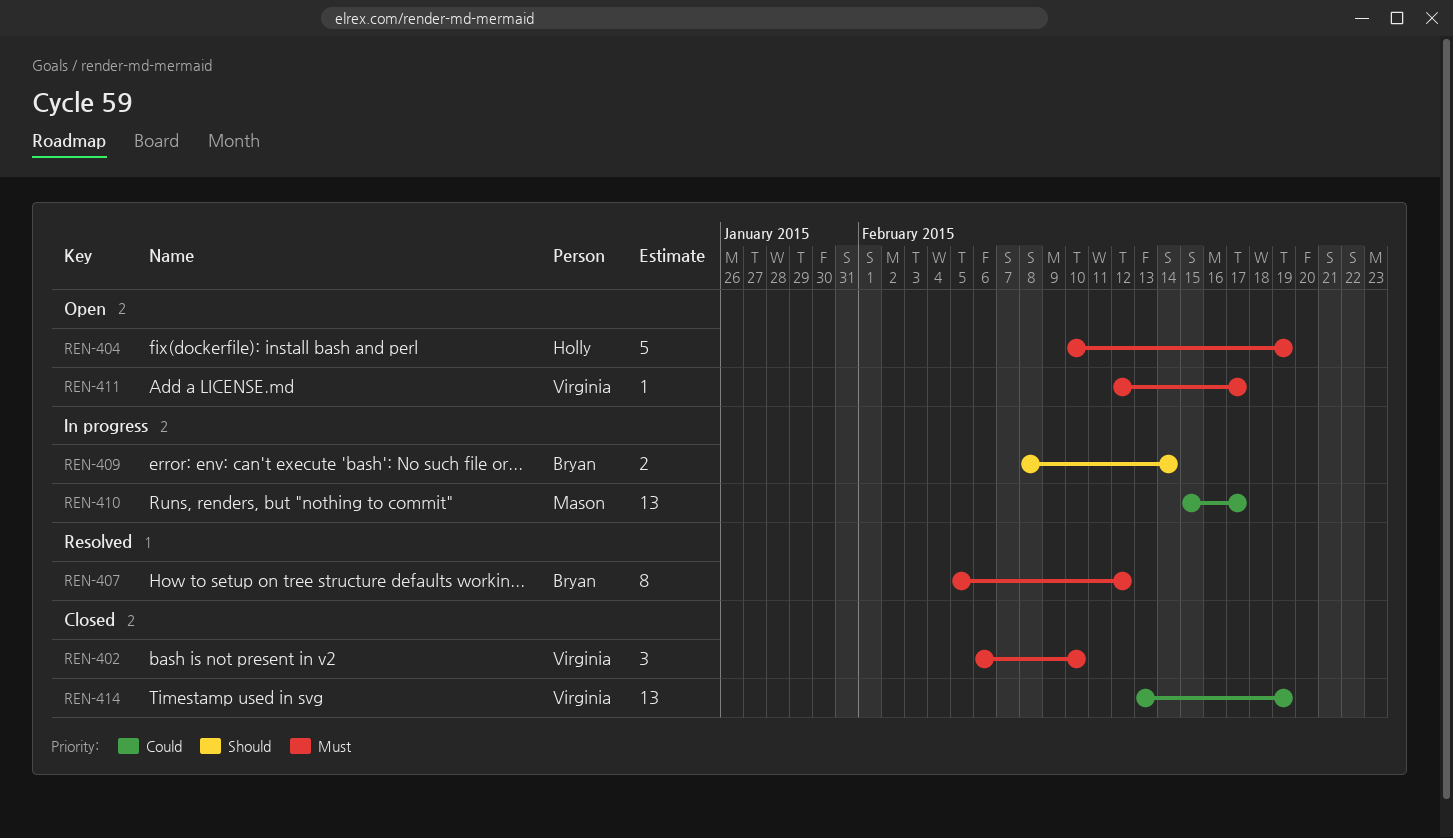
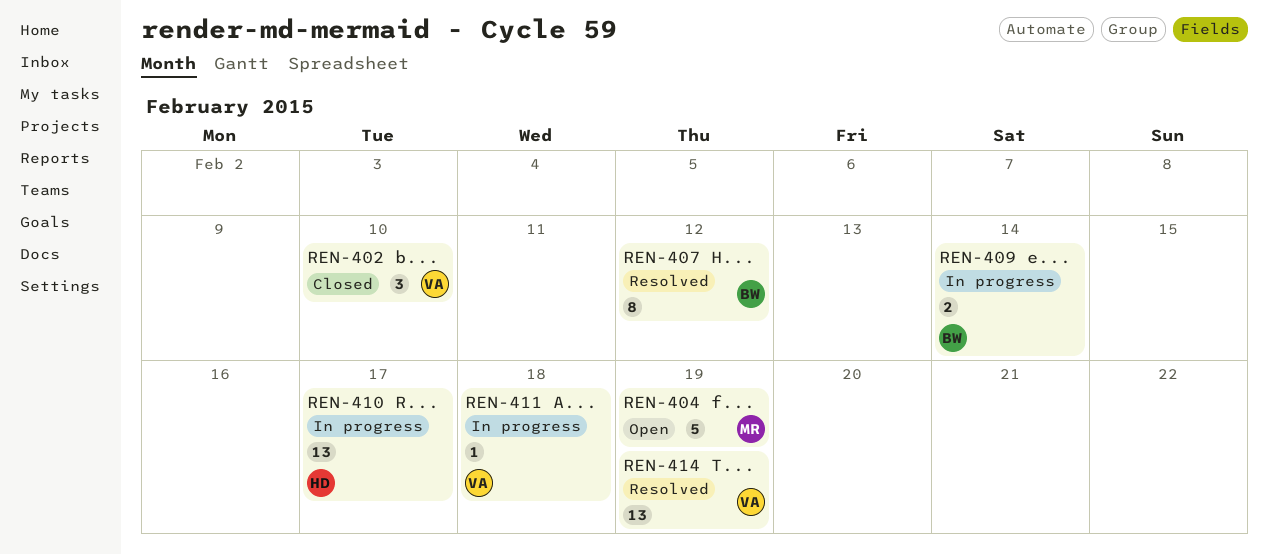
REN-404, owner: Holly -> Mason
REN-410, owner: Mason -> Holly
REN-411, status: Open -> In progress
REN-411, due: Feb 17 -> Feb 18
REN-414, status: Closed -> Resolved

